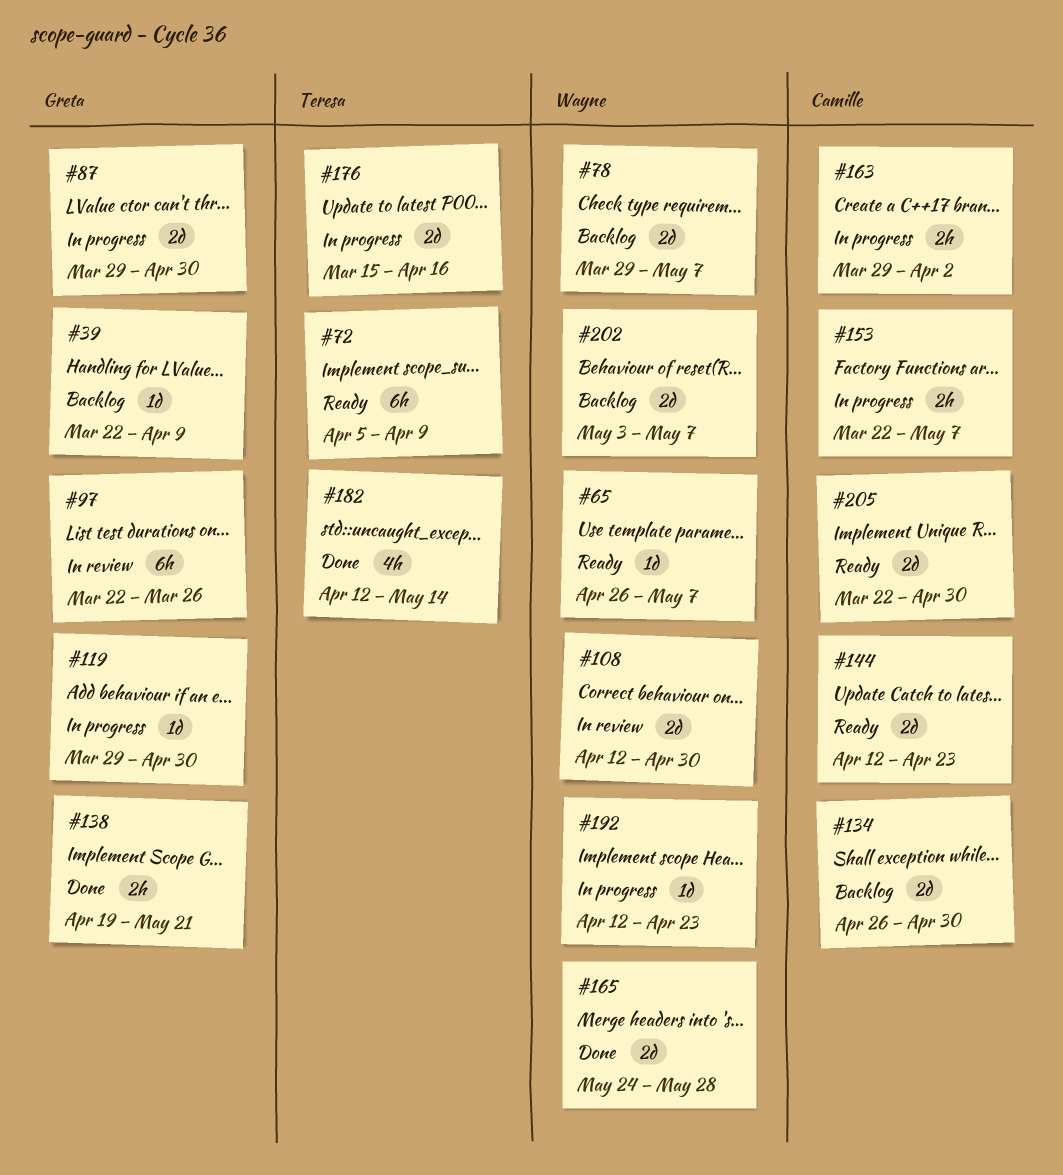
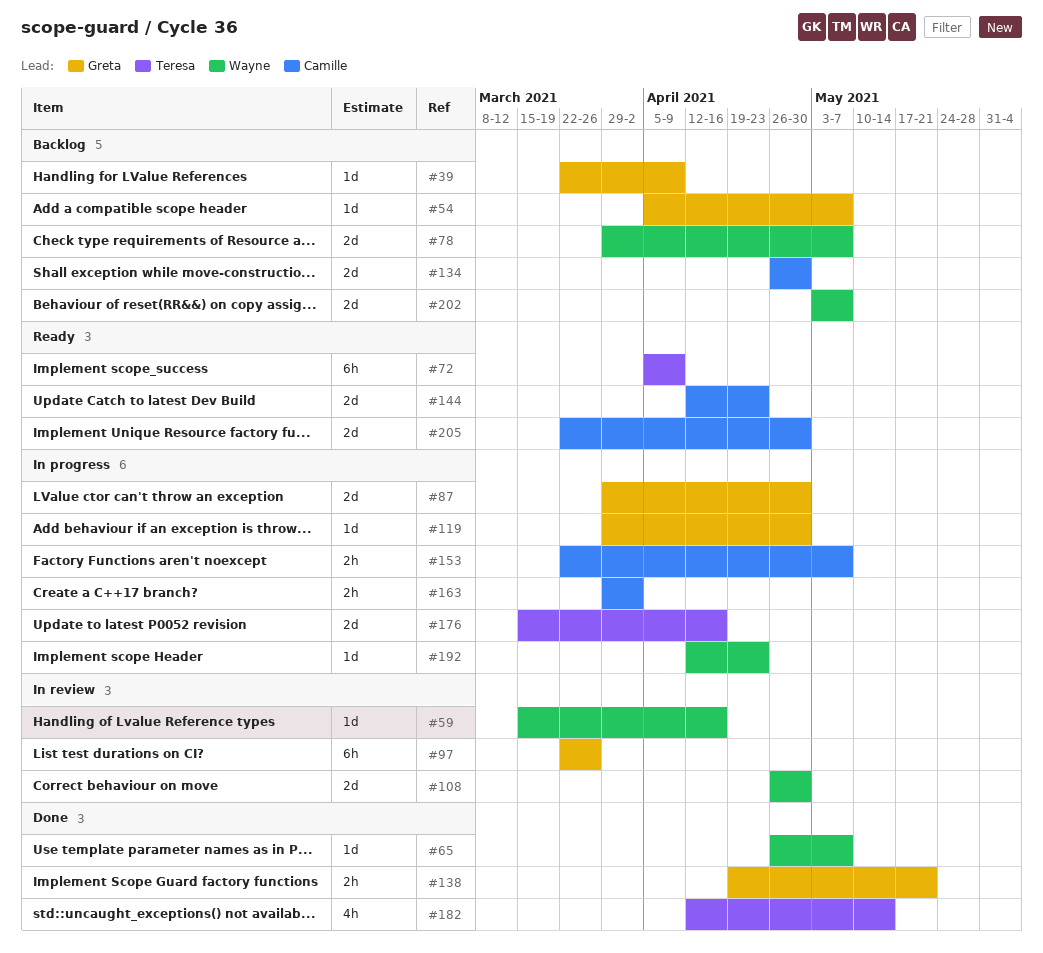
#54: none -> present
#59: none -> present
#65, status: Ready -> Done
#108, start: Apr 12 -> Apr 26
#165: present -> none

